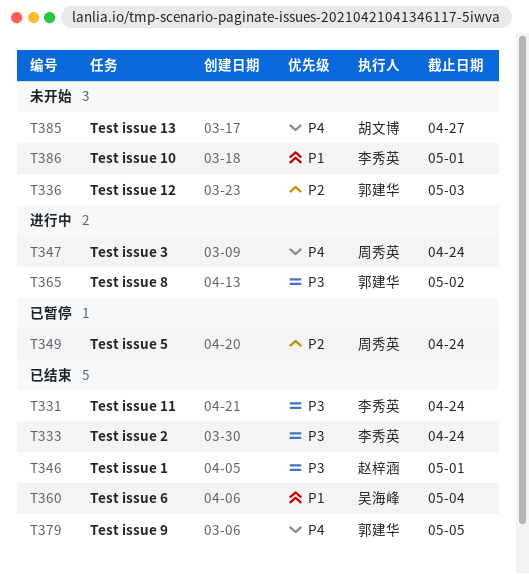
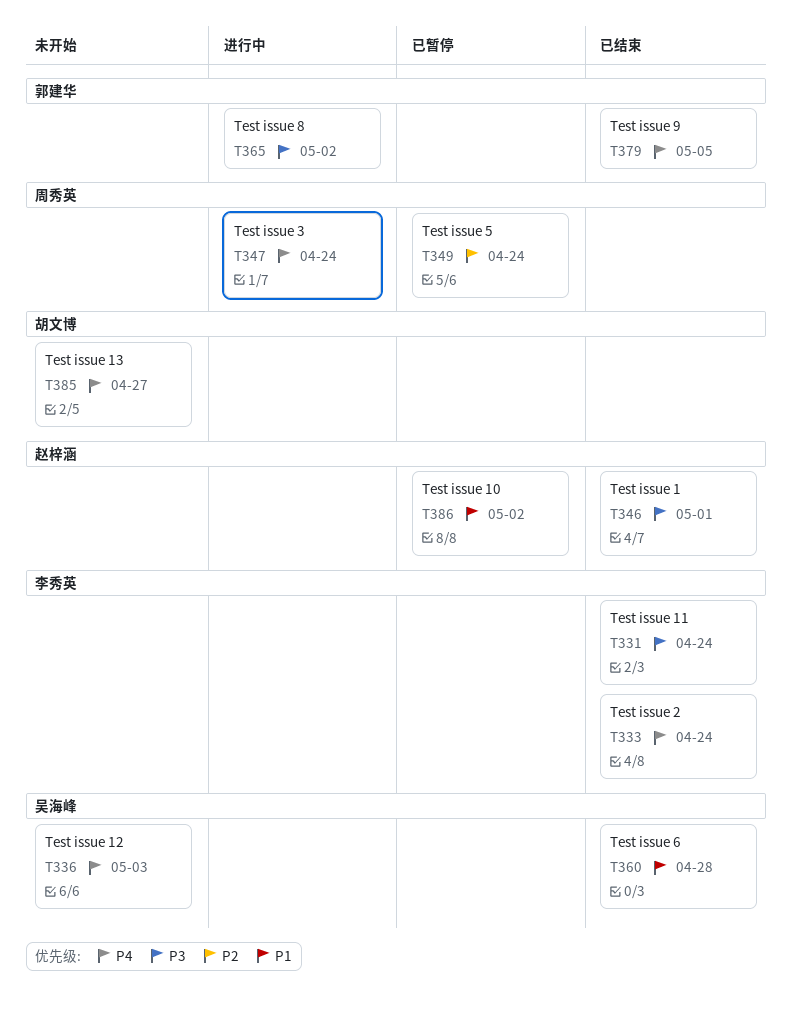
T333, priority: P3 -> P4
T336, owner: 郭建华 -> 吴海峰
T336, priority: P2 -> P4
T360, due: May 4 -> Apr 28
T386, status: 未开始 -> 已暂停
T386, owner: 李秀英 -> 赵梓涵
T386, due: May 1 -> May 2

